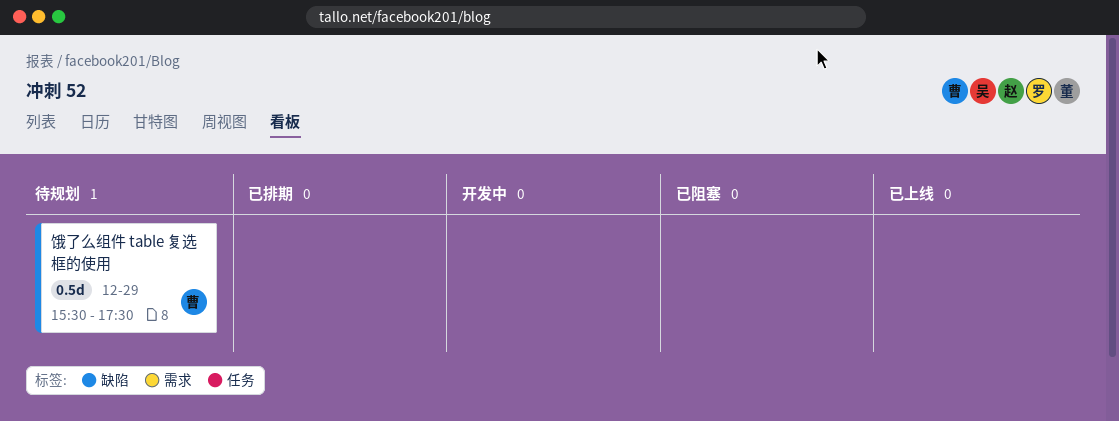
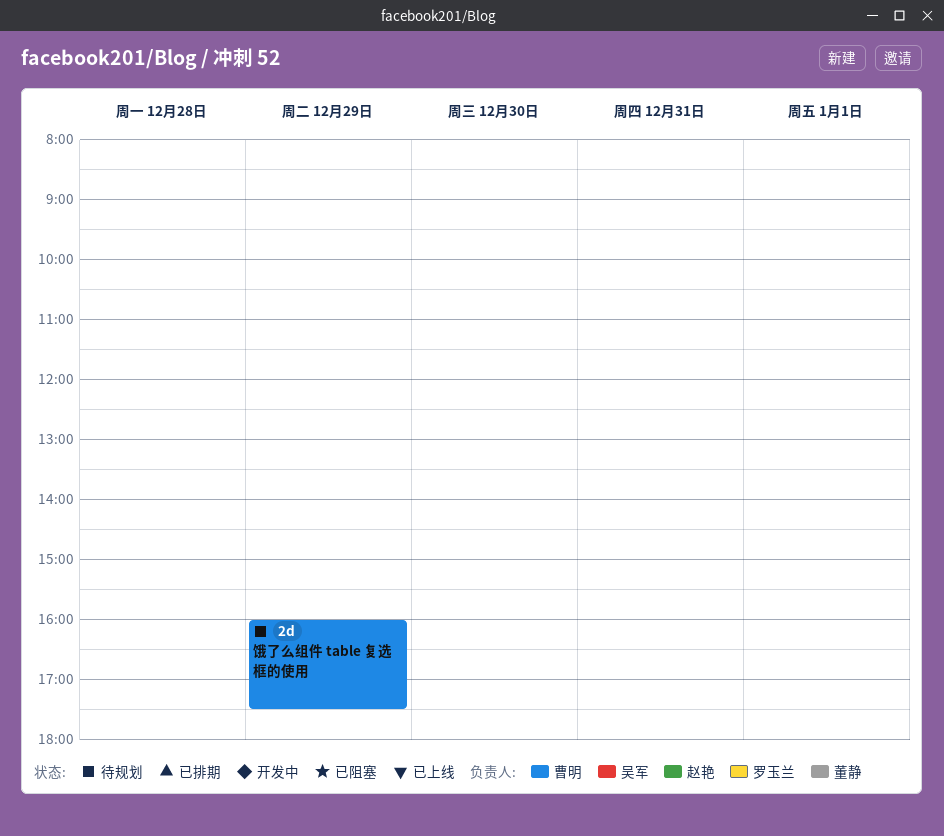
饿了么组件 table 复选框的使用, estimate: 0.5d -> 2d
饿了么组件 table 复选框的使用, begins: 15:30 -> 16:00

